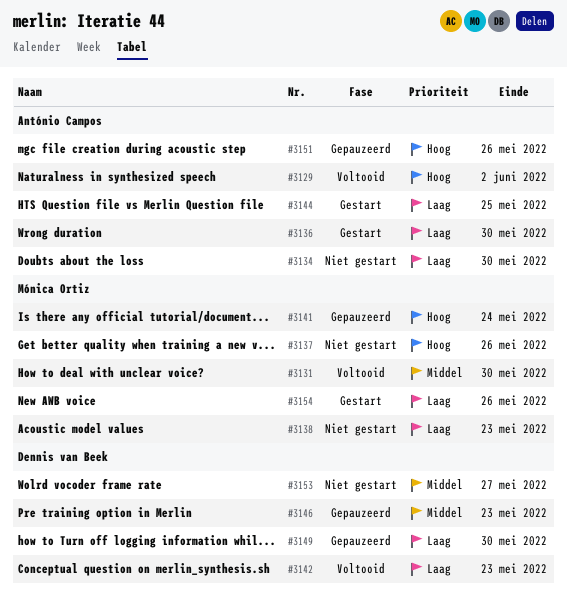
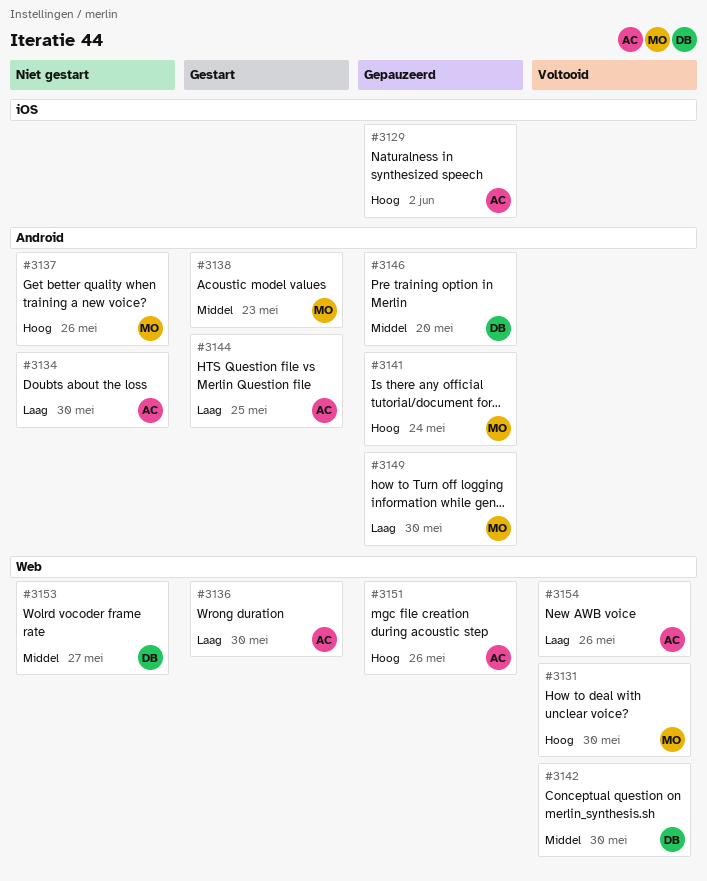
#3129, status: Voltooid -> Gepauzeerd
#3131, priority: Middel -> Hoog
#3138, status: Niet gestart -> Gestart
#3138, priority: Laag -> Middel
#3142, priority: Laag -> Middel
#3142, due: May 23 -> May 30
#3146, due: May 23 -> May 20
#3149, owner: Dennis van Beek -> Mónica Ortiz
#3154, status: Gestart -> Voltooid
#3154, owner: Mónica Ortiz -> António Campos

